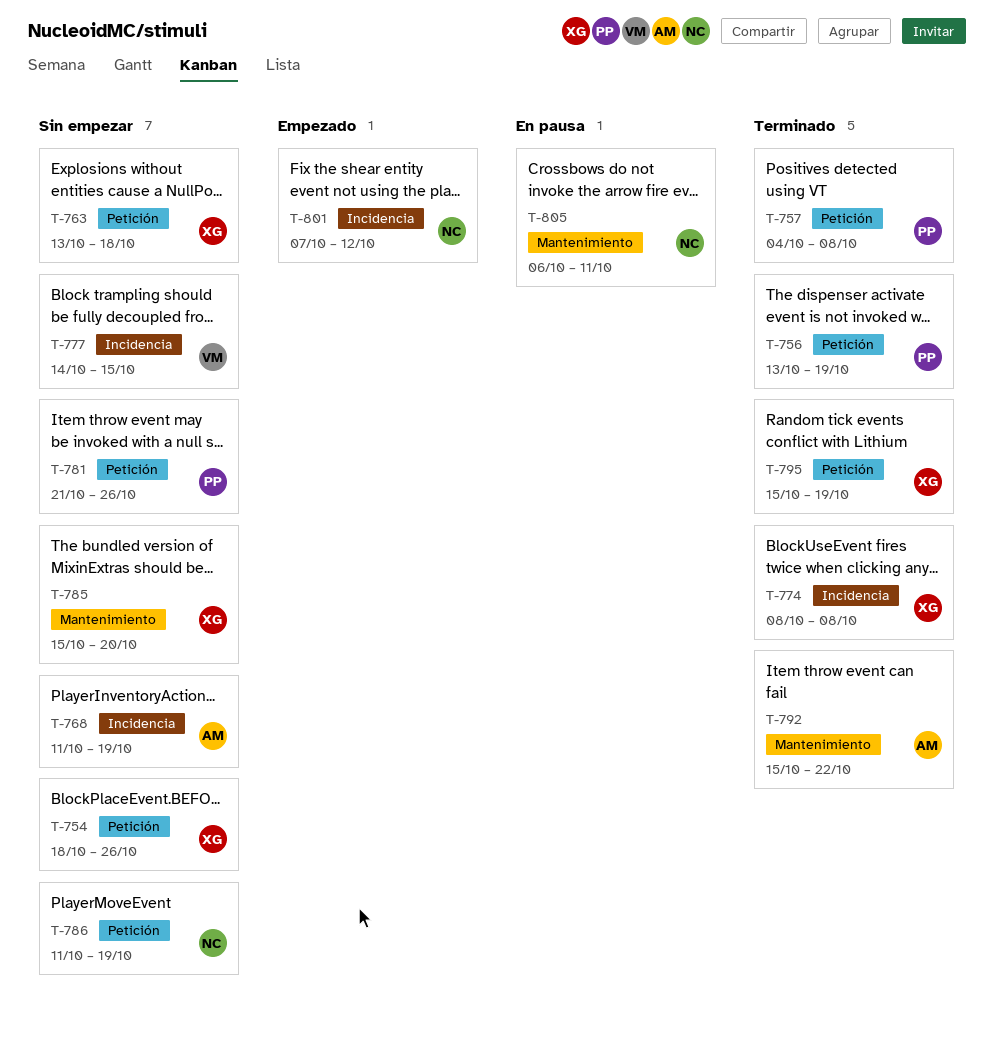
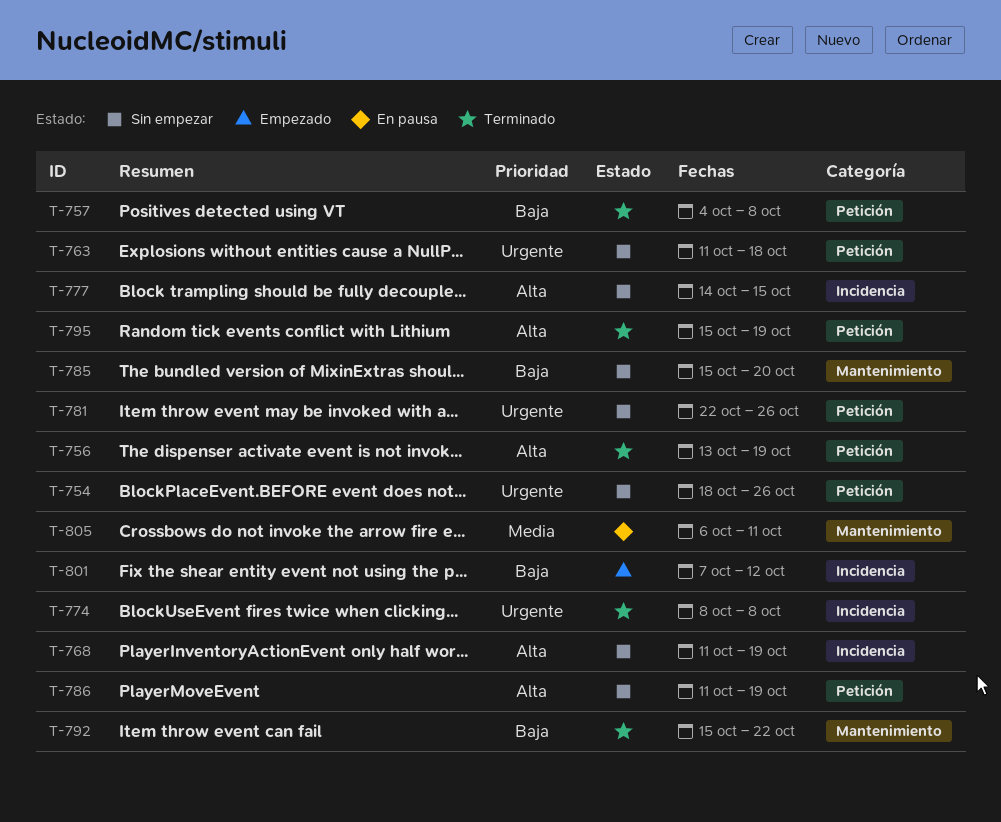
T-763, start: Oct 13 -> Oct 11
T-781, start: Oct 21 -> Oct 22

